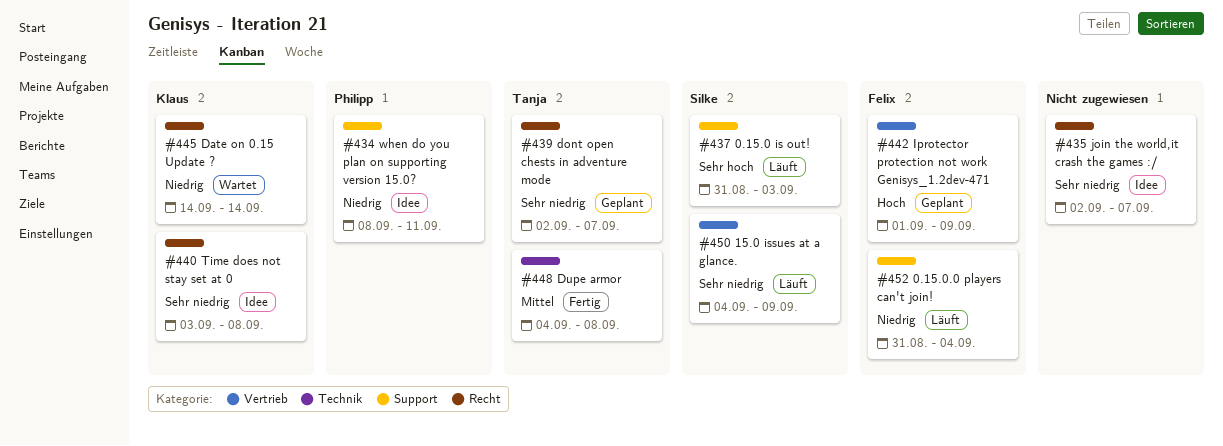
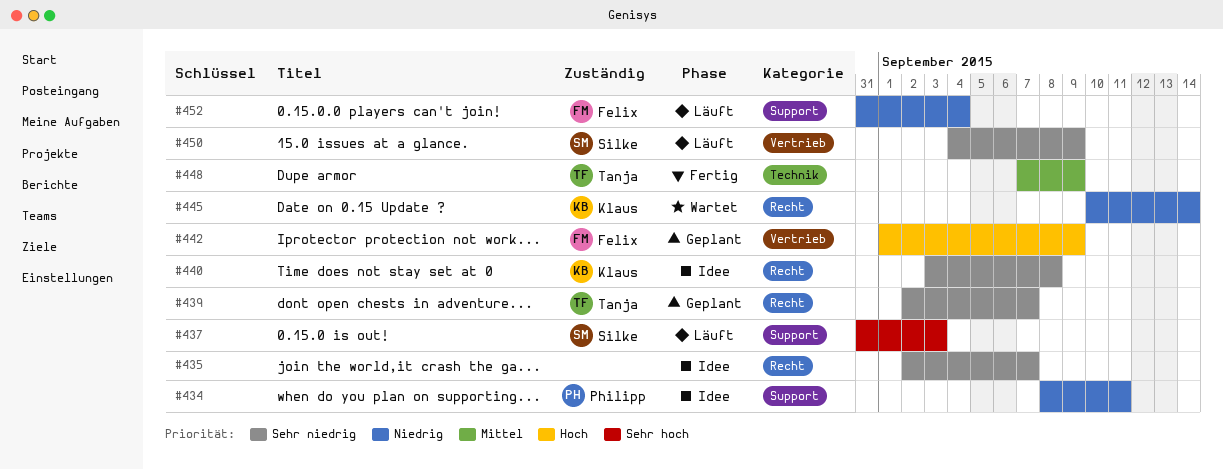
#445, start: Sep 14 -> Sep 10
#448, start: Sep 4 -> Sep 7
#448, due: Sep 8 -> Sep 9

